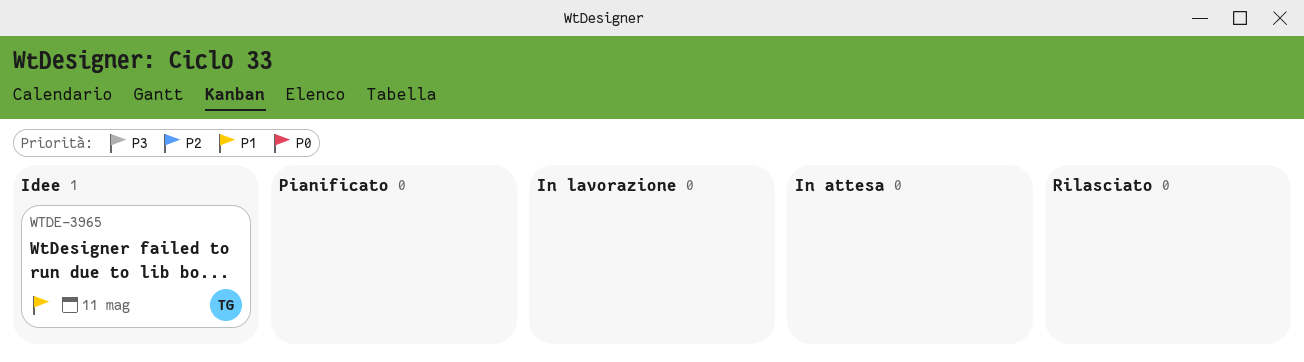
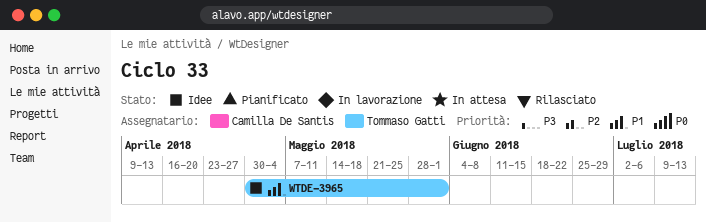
WTDE-3965, due: May 11 -> Jun 1

